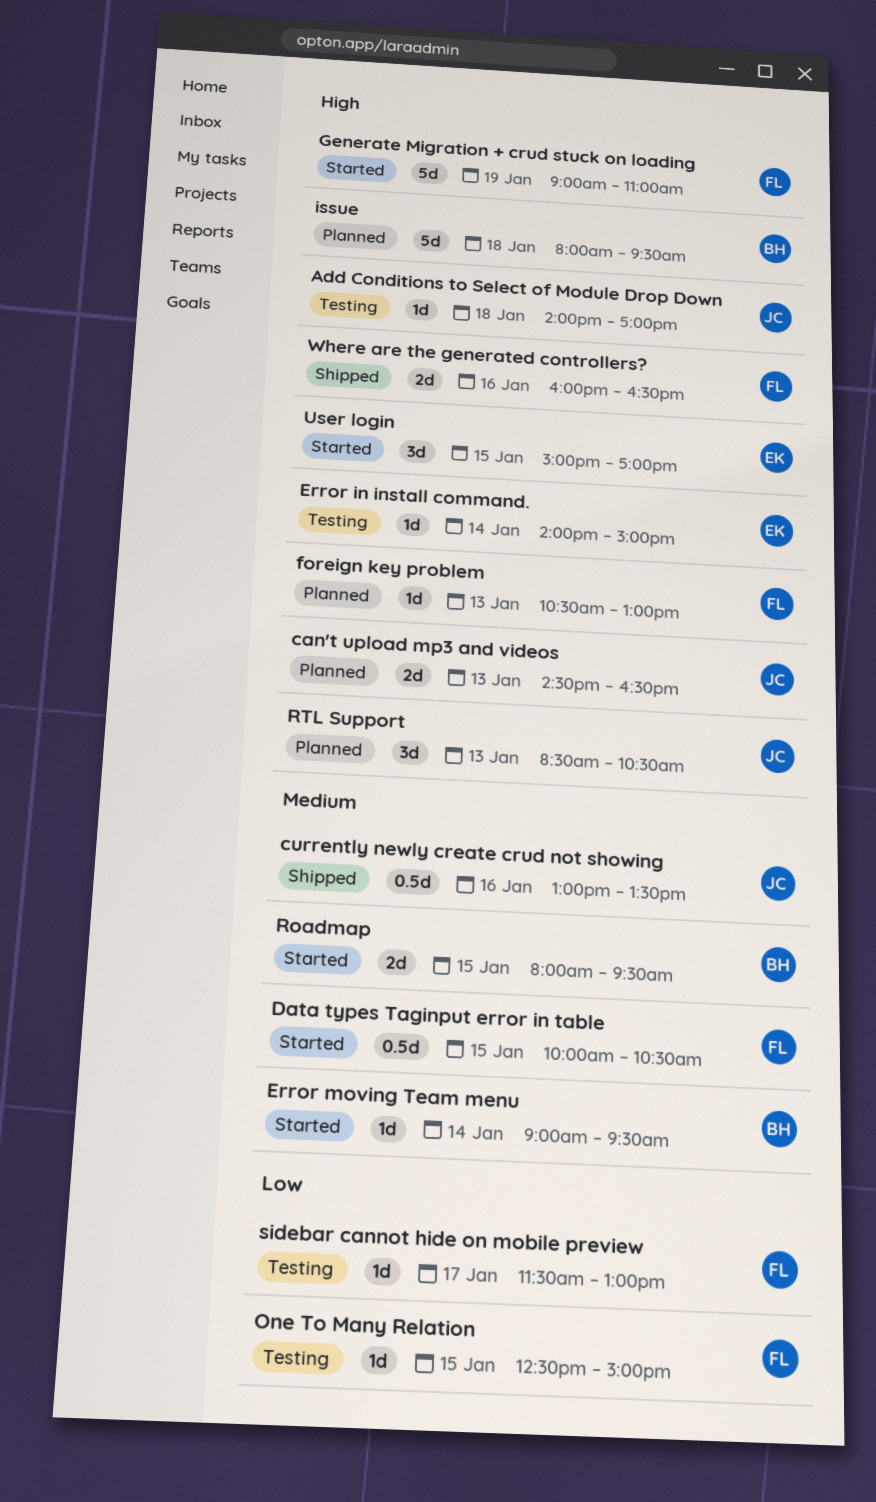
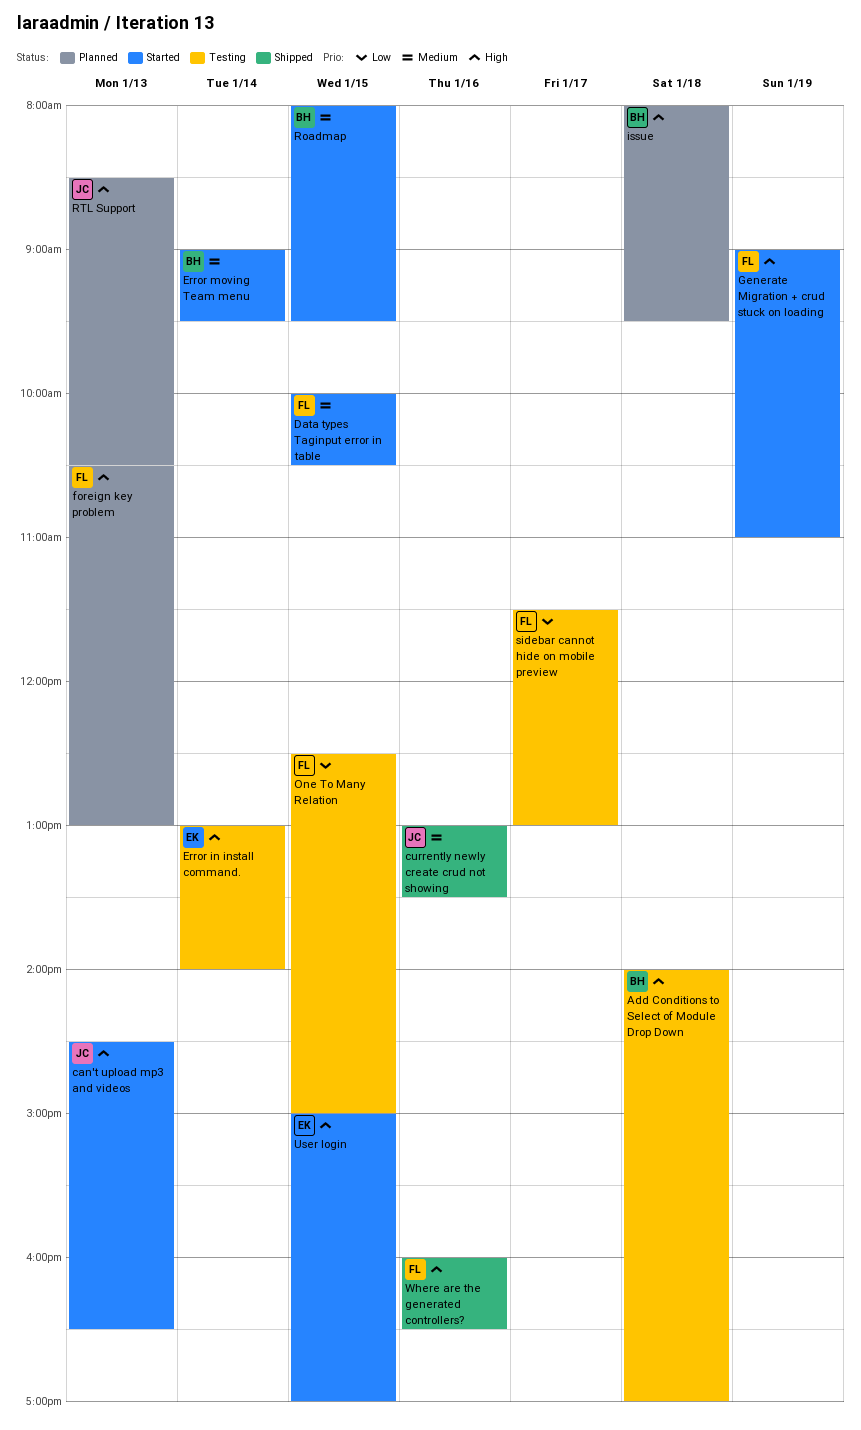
Add Conditions to Select of Module Drop Down, owner: JC -> BH
can't upload mp3 and videos, status: Planned -> Started
Error in install command., begins: 14:00 -> 13:00
Error in install command., ends: 15:00 -> 14:00

